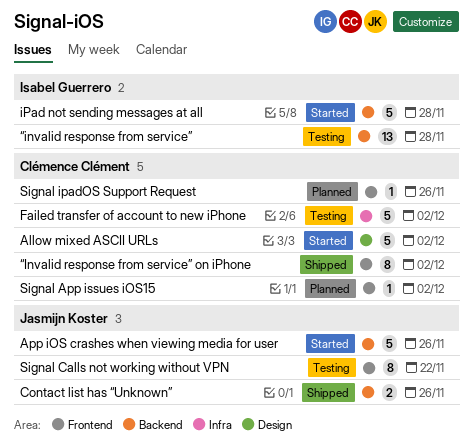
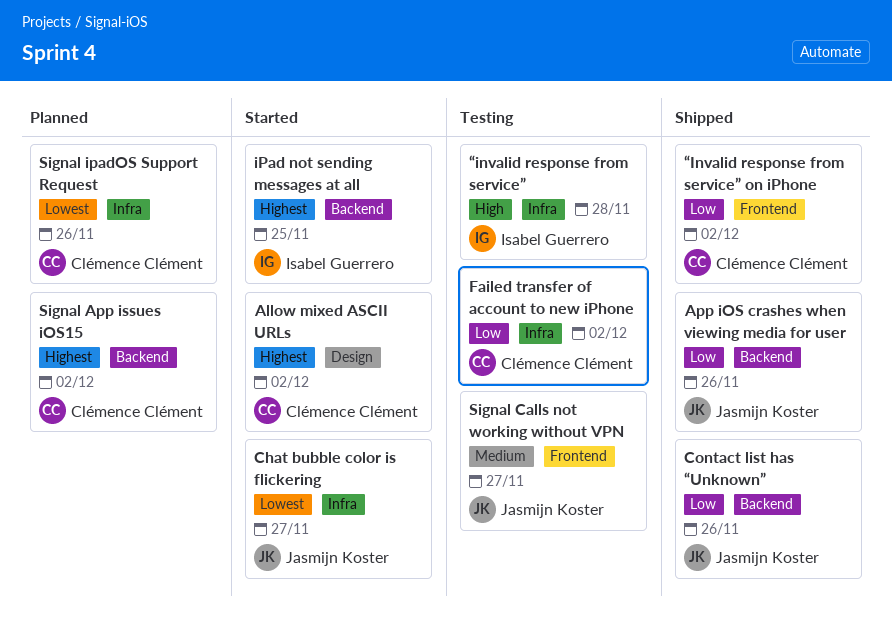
App iOS crashes when viewing media for user, status: Started -> Shipped
Chat bubble color is flickering: none -> present
iPad not sending messages at all, due: Nov 28 -> Nov 25
Signal App issues iOS15, label: Frontend -> Backend
Signal Calls not working without VPN, due: Nov 22 -> Nov 27
Signal ipadOS Support Request, label: Frontend -> Infra
“invalid response from service”, label: Backend -> Infra

